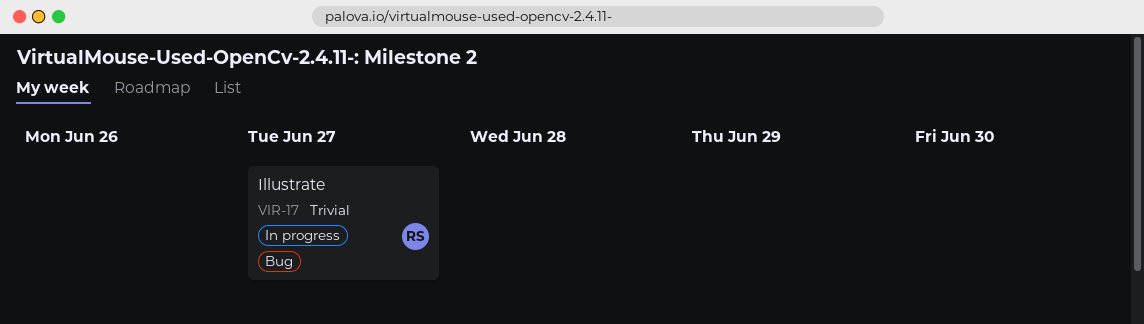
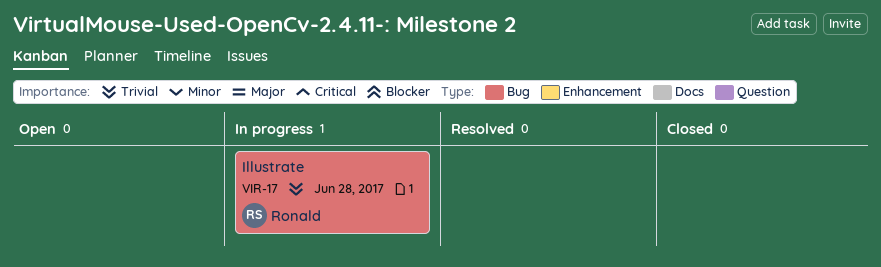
VIR-17, due: Jun 27 -> Jun 28

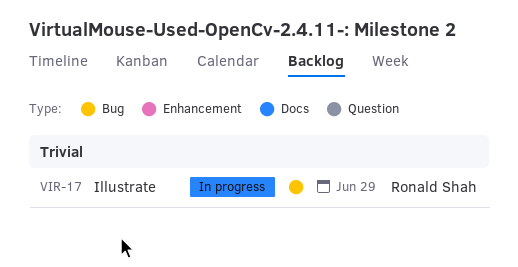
VIR-17, due: Jun 28 -> Jun 29

